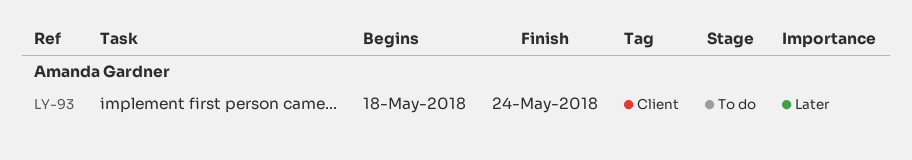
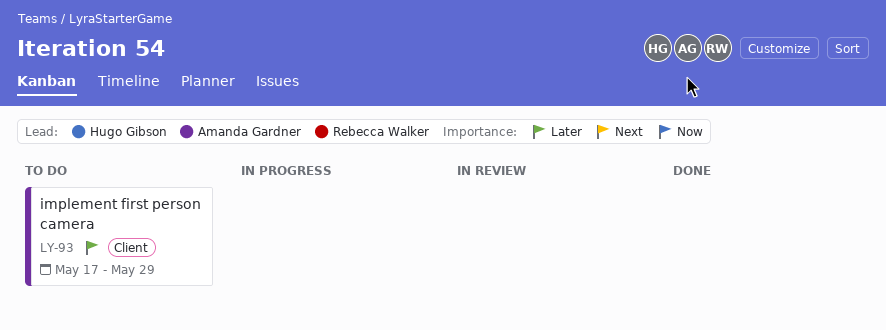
LY-93, start: May 18 -> May 17
LY-93, due: May 24 -> May 29

